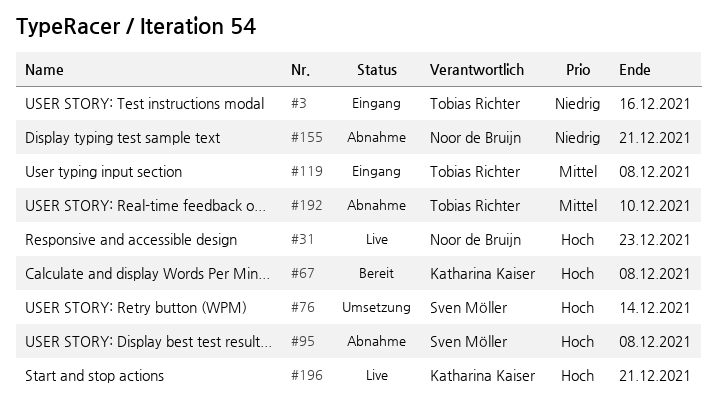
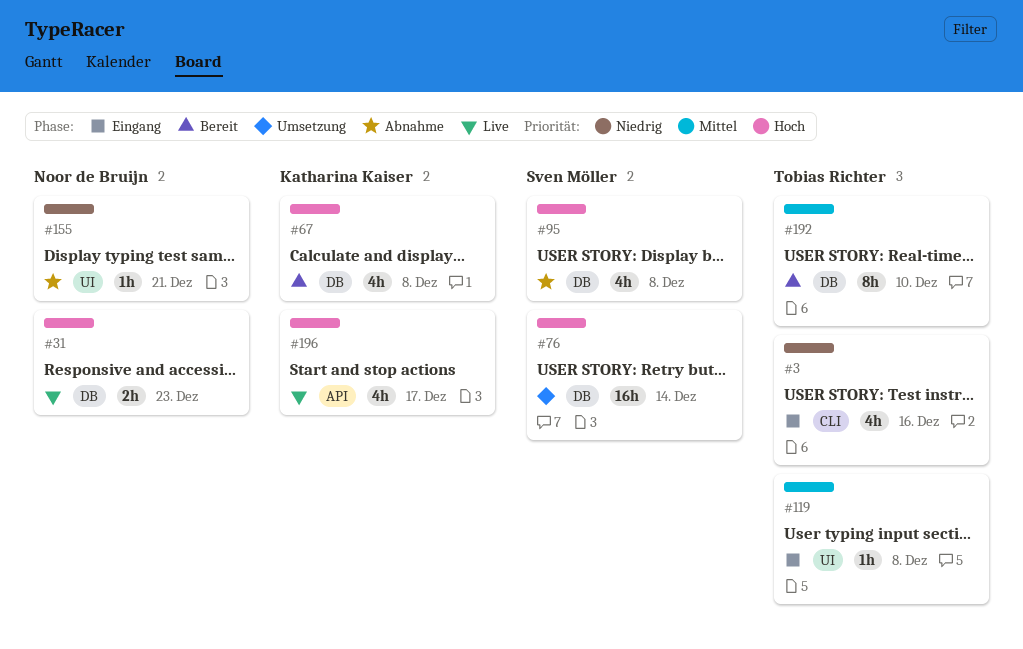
#192, status: Abnahme -> Bereit
#196, due: Dec 21 -> Dec 17

